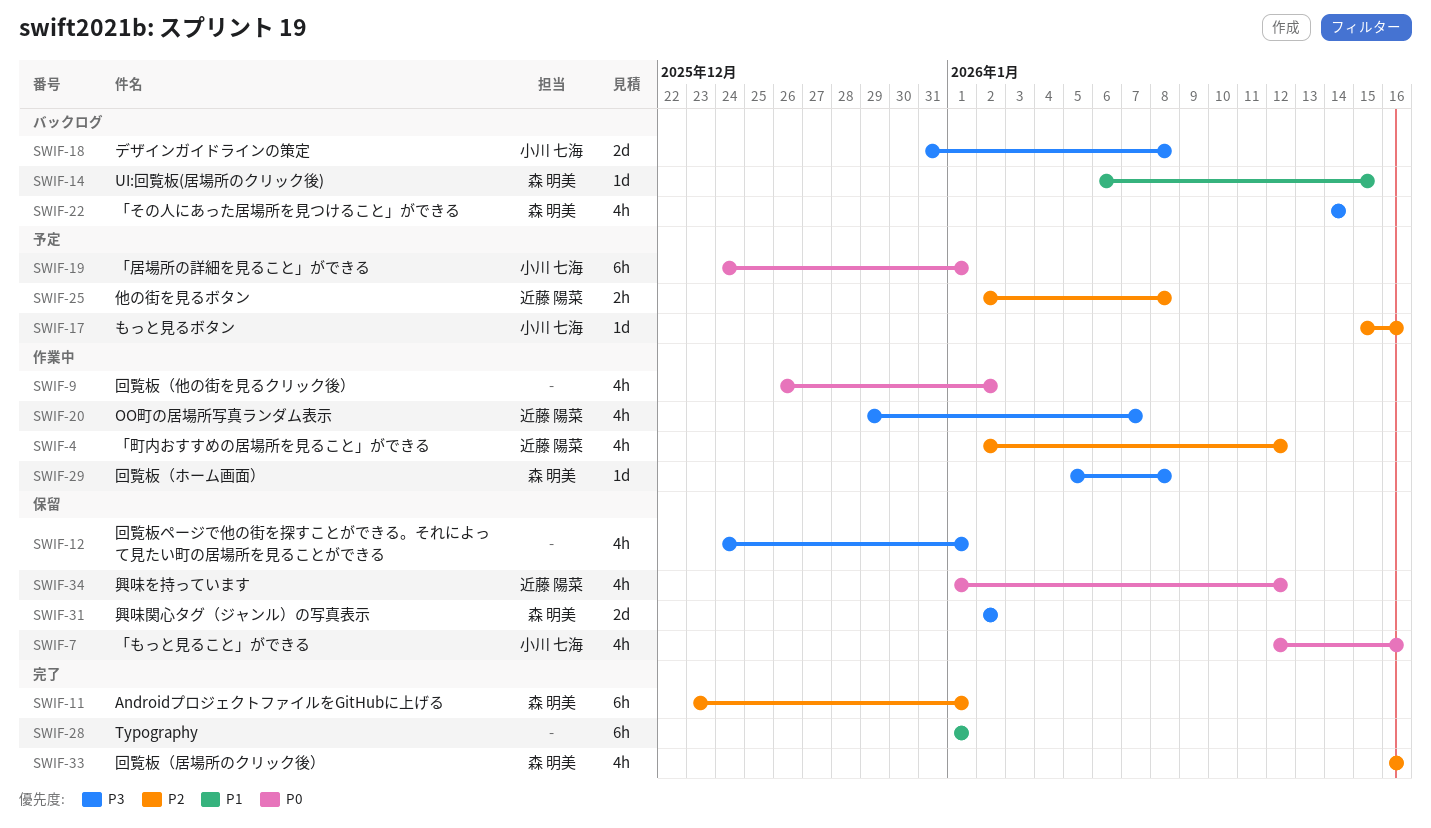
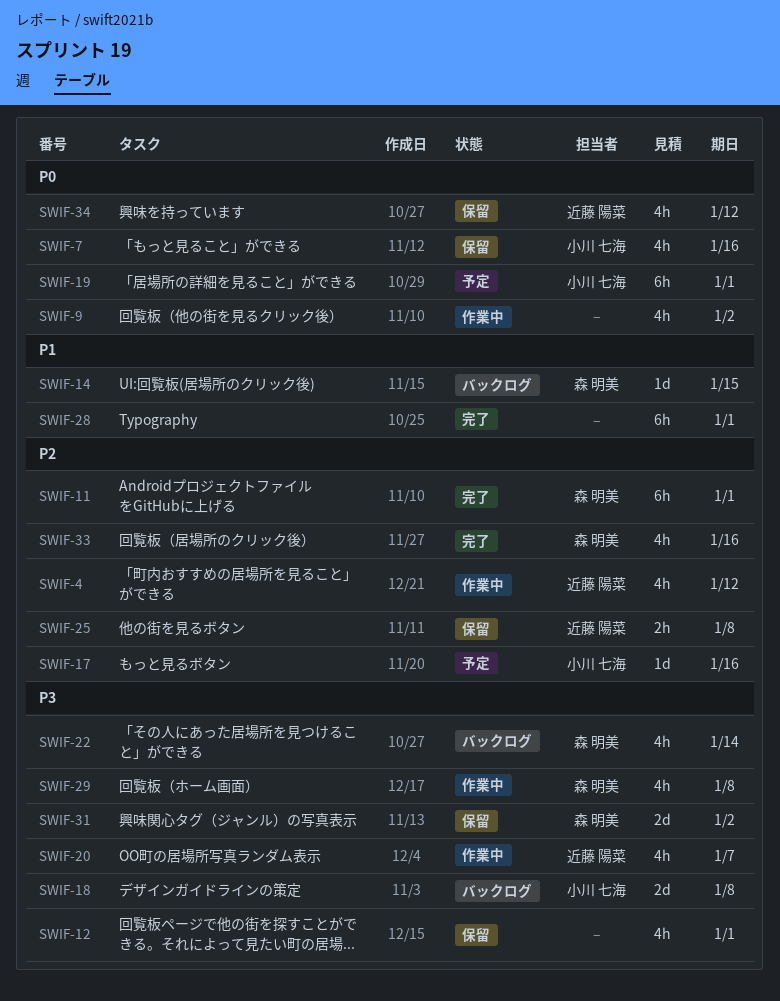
SWIF-25, status: 予定 -> 保留
SWIF-29, estimate: 1d -> 4h

